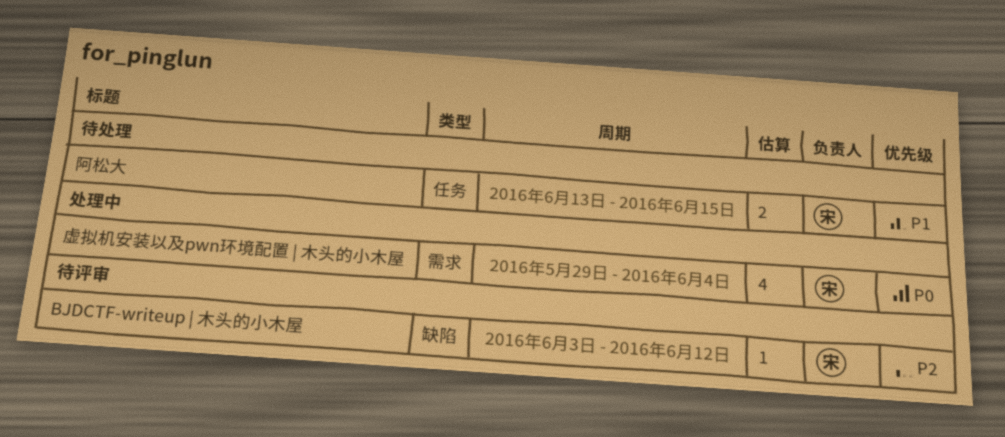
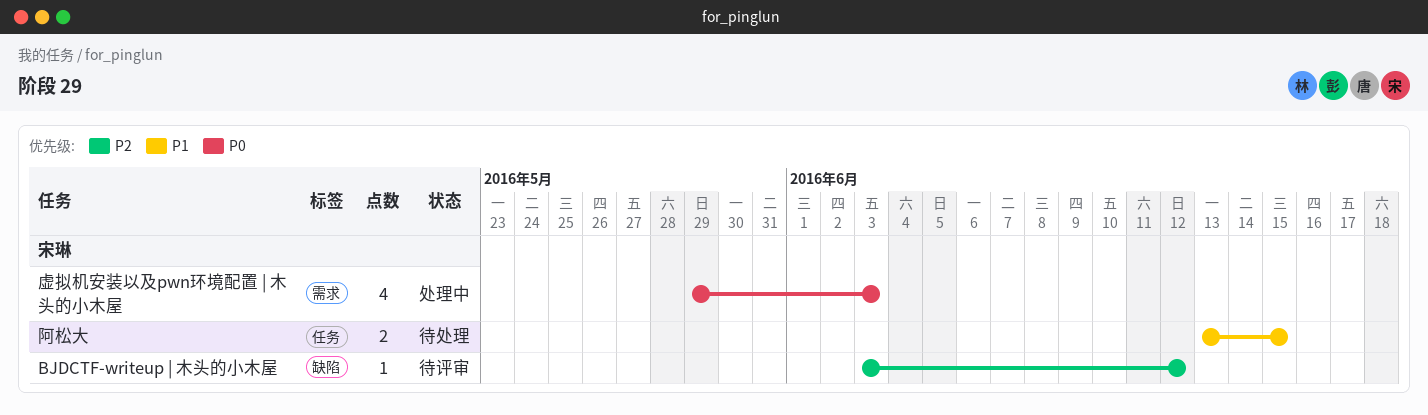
虚拟机安装以及pwn环境配置 | 木头的小木屋, due: Jun 4 -> Jun 3

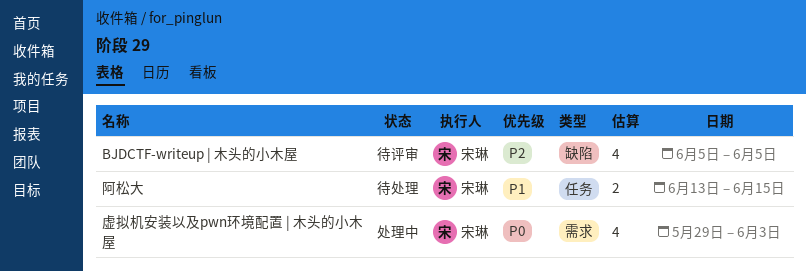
BJDCTF-writeup | 木头的小木屋, estimate: 1 -> 4
BJDCTF-writeup | 木头的小木屋, start: Jun 3 -> Jun 5
BJDCTF-writeup | 木头的小木屋, due: Jun 12 -> Jun 5

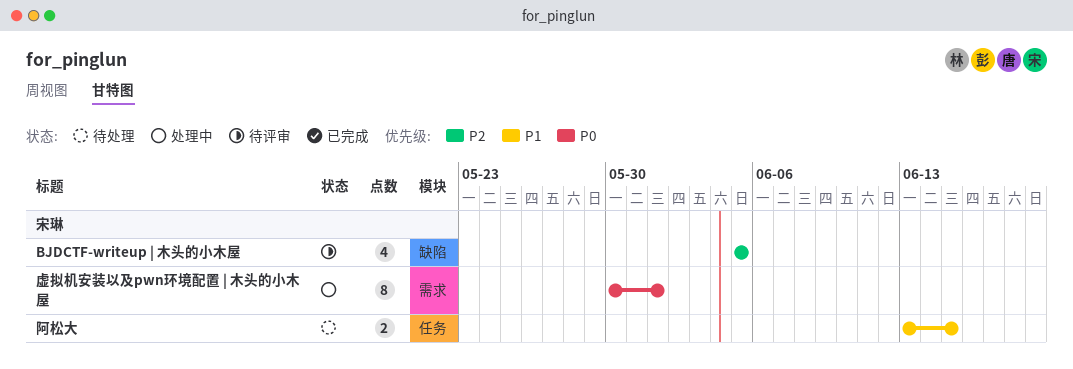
虚拟机安装以及pwn环境配置 | 木头的小木屋, estimate: 4 -> 8
虚拟机安装以及pwn环境配置 | 木头的小木屋, start: May 29 -> May 30
虚拟机安装以及pwn环境配置 | 木头的小木屋, due: Jun 3 -> Jun 1

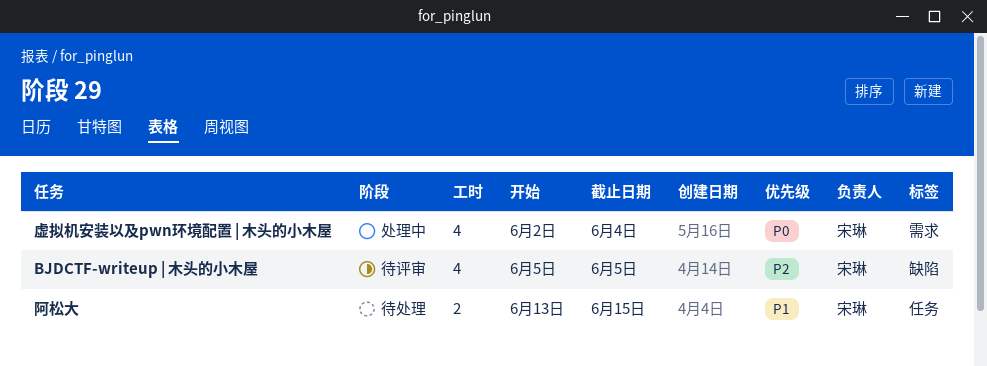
虚拟机安装以及pwn环境配置 | 木头的小木屋, estimate: 8 -> 4
虚拟机安装以及pwn环境配置 | 木头的小木屋, start: May 30 -> Jun 2
虚拟机安装以及pwn环境配置 | 木头的小木屋, due: Jun 1 -> Jun 4

